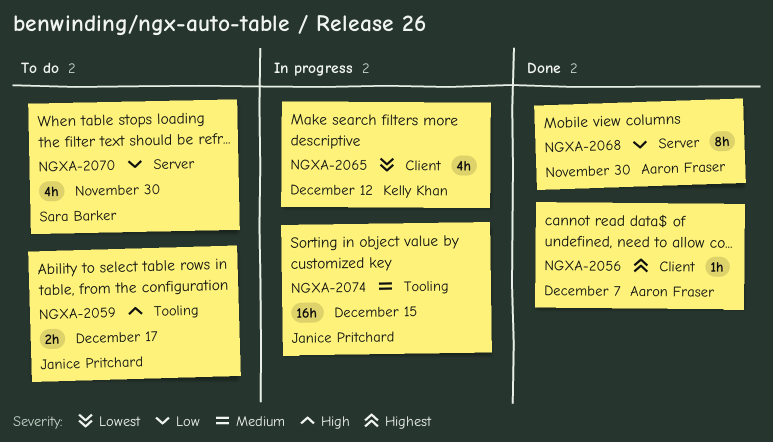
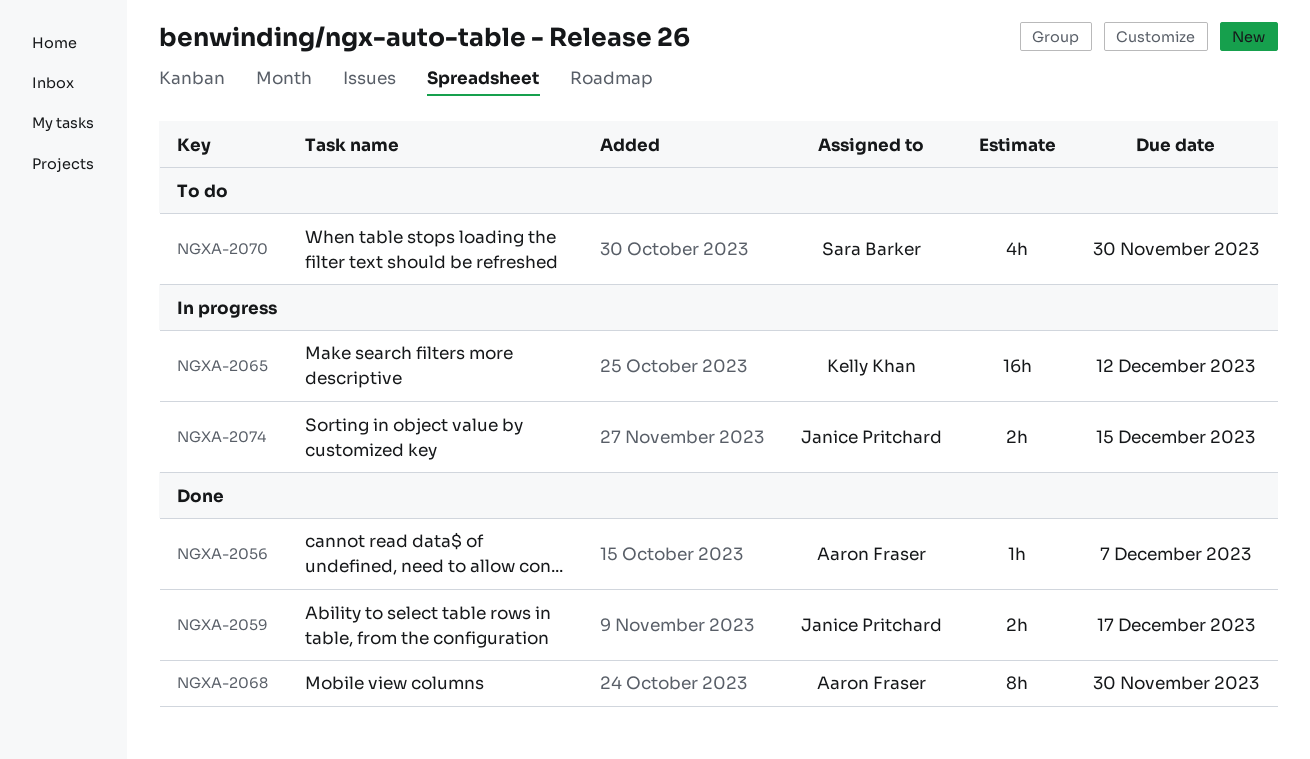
NGXA-2059, status: To do -> Done
NGXA-2065, estimate: 4h -> 16h
NGXA-2074, estimate: 16h -> 2h

